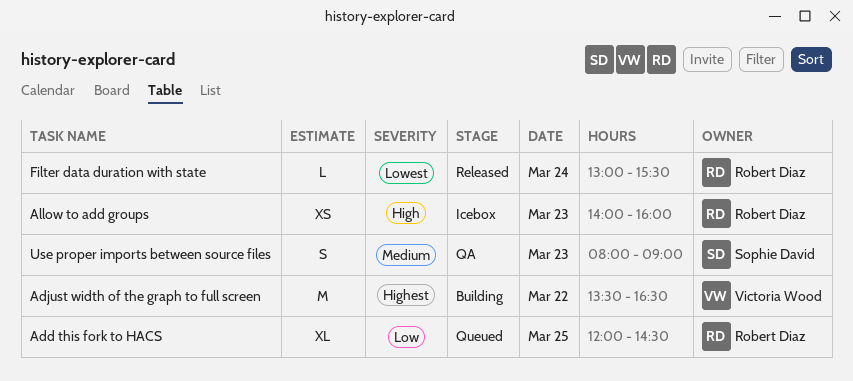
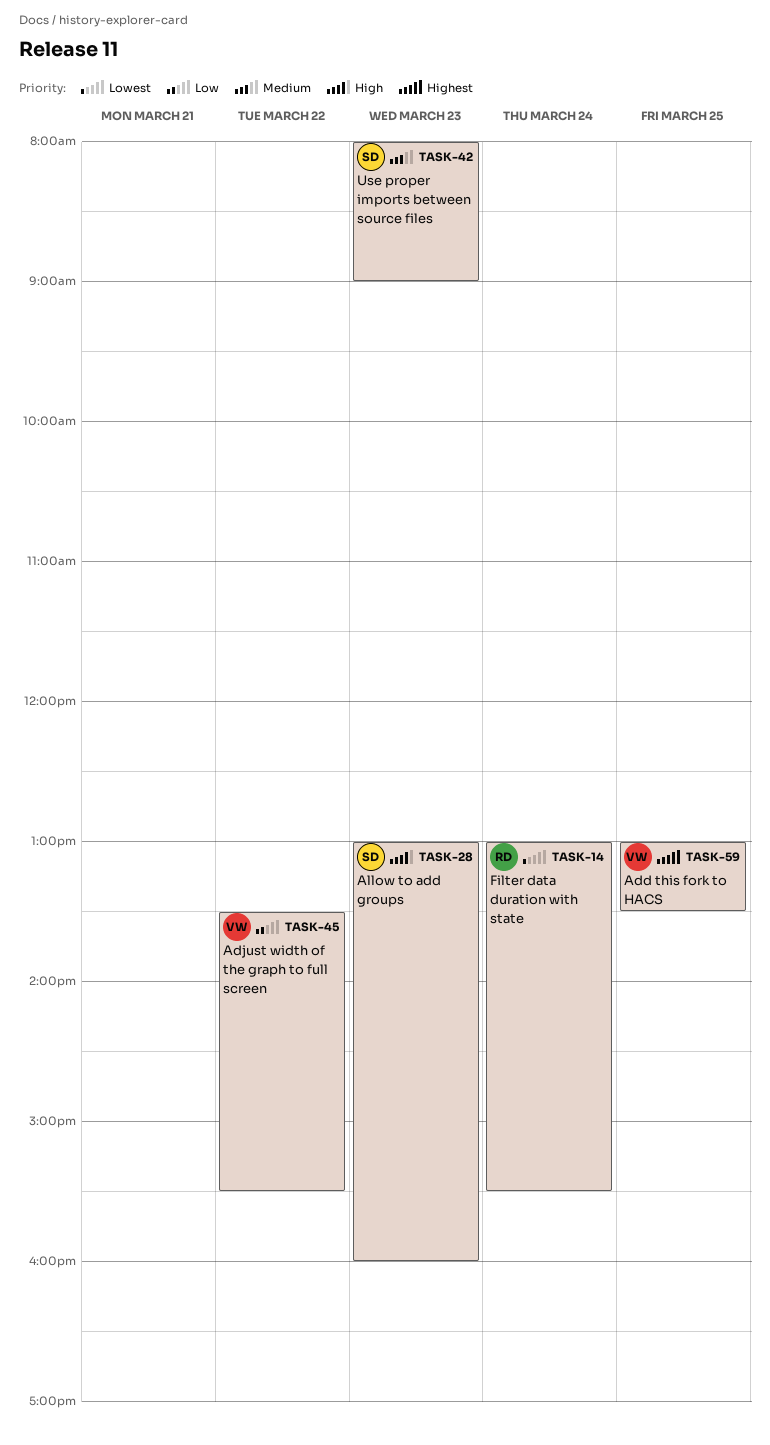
Add this fork to HACS, owner: Robert Diaz -> Victoria Wood
Add this fork to HACS, priority: Low -> Highest
Add this fork to HACS, begins: 12:00 -> 13:00
Add this fork to HACS, ends: 14:30 -> 13:30
Adjust width of the graph to full screen, priority: Highest -> Low
Adjust width of the graph to full screen, ends: 16:30 -> 15:30
Allow to add groups, owner: Robert Diaz -> Sophie David
Allow to add groups, begins: 14:00 -> 13:00

